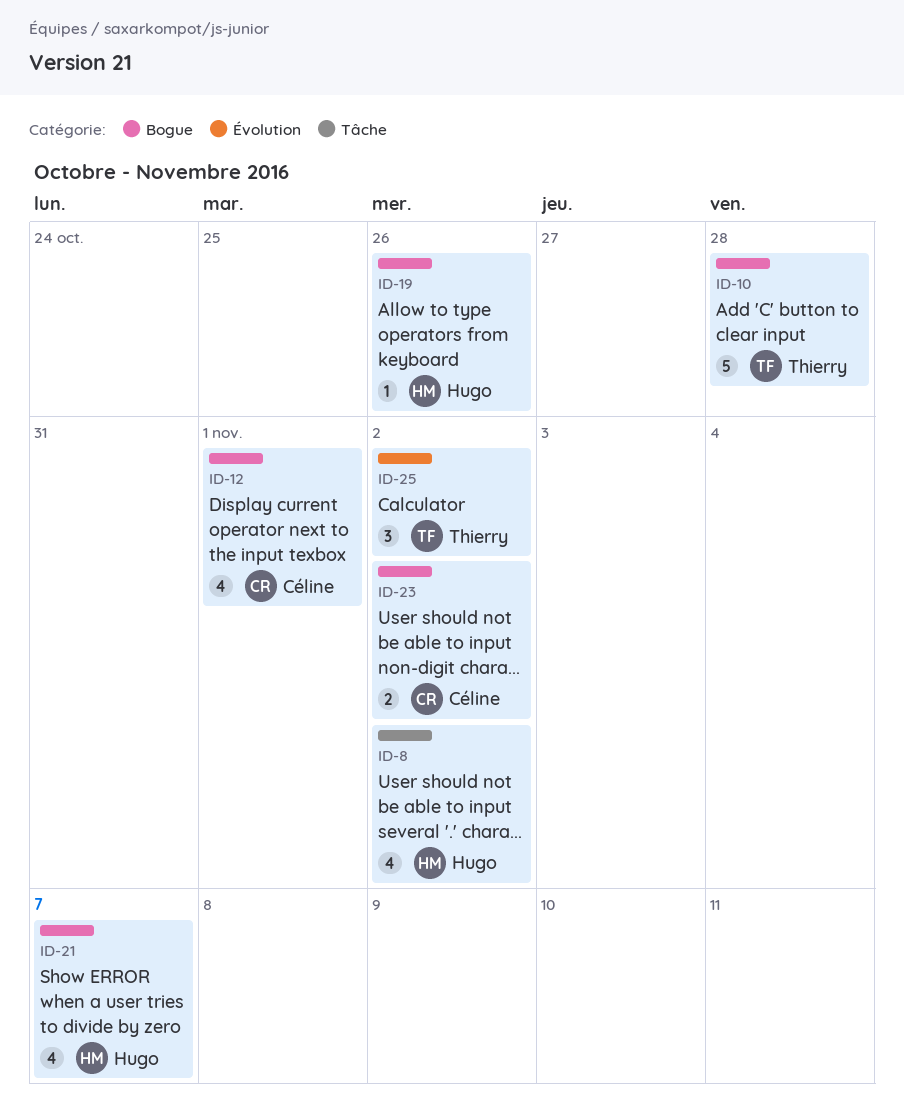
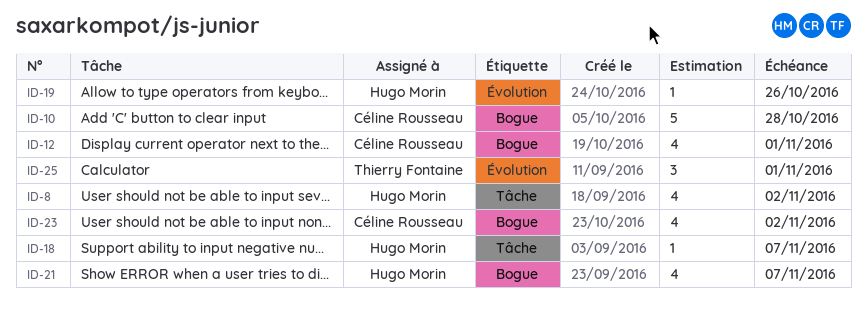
ID-10, owner: Thierry Fontaine -> Céline Rousseau
ID-18: none -> present
ID-19, label: Bogue -> Évolution
ID-23, estimate: 2 -> 4
ID-25, due: Nov 2 -> Nov 1

